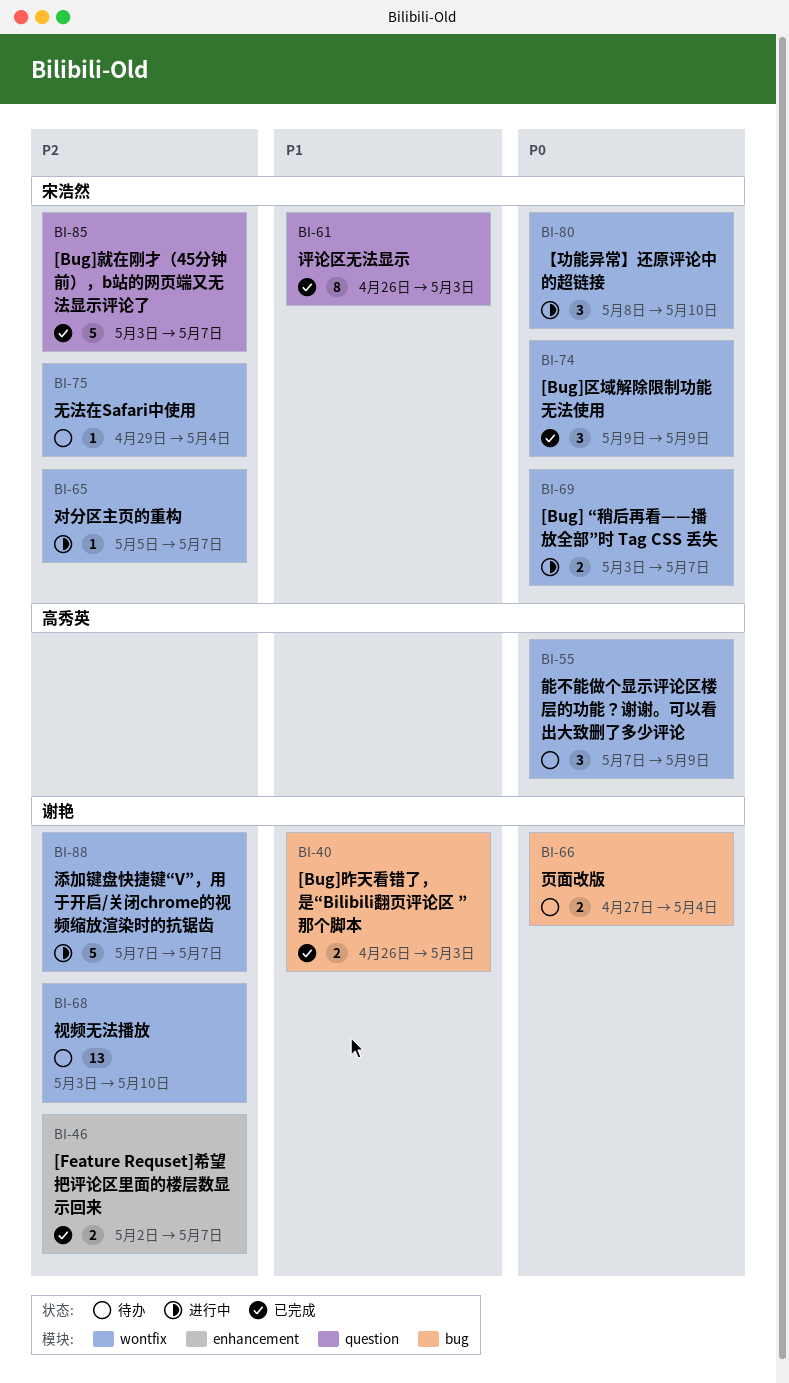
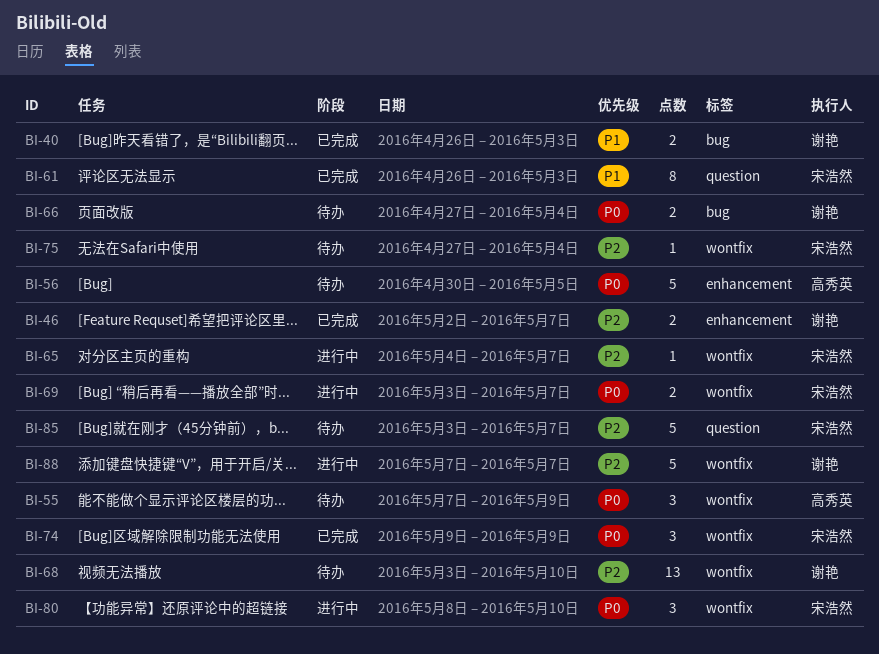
BI-56: none -> present
BI-65, start: May 5 -> May 4
BI-75, start: Apr 29 -> Apr 27
BI-85, status: 已完成 -> 待办

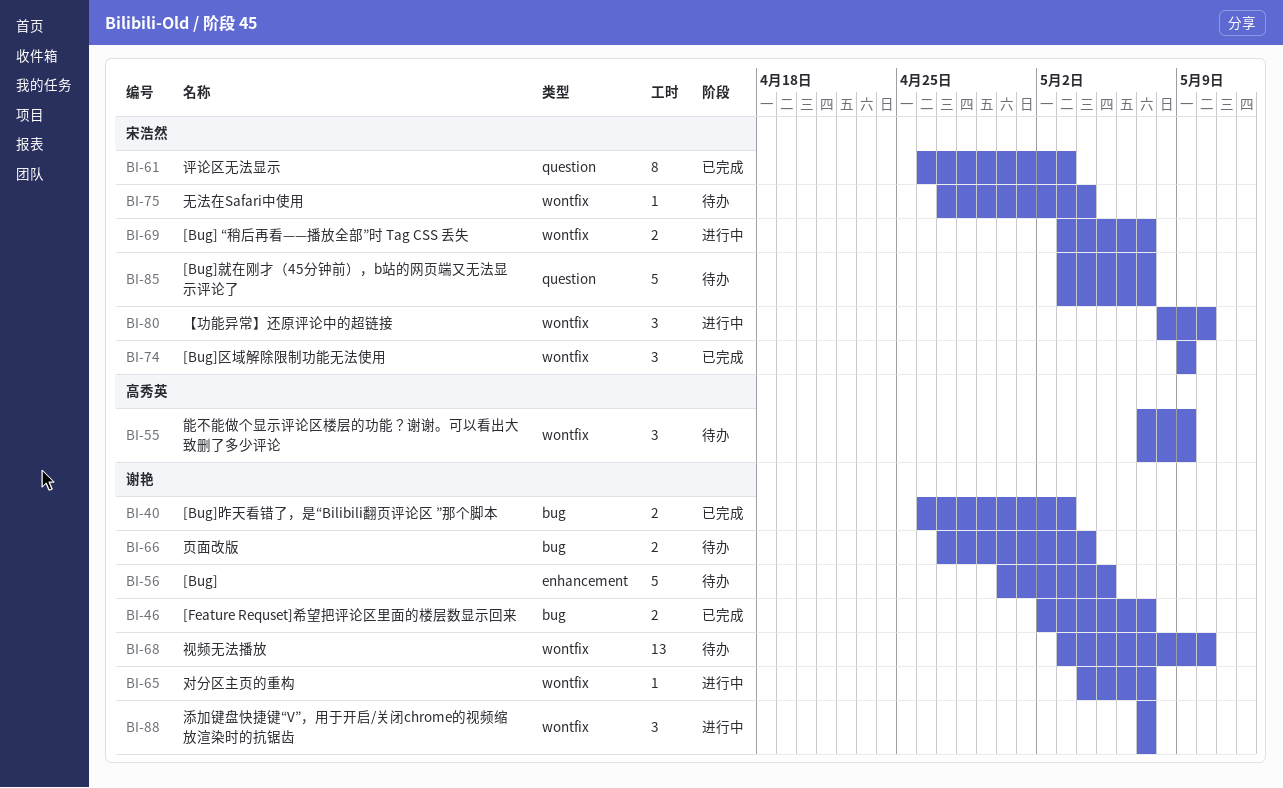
BI-46, label: enhancement -> bug
BI-56, owner: 高秀英 -> 谢艳
BI-65, owner: 宋浩然 -> 谢艳
BI-88, estimate: 5 -> 3

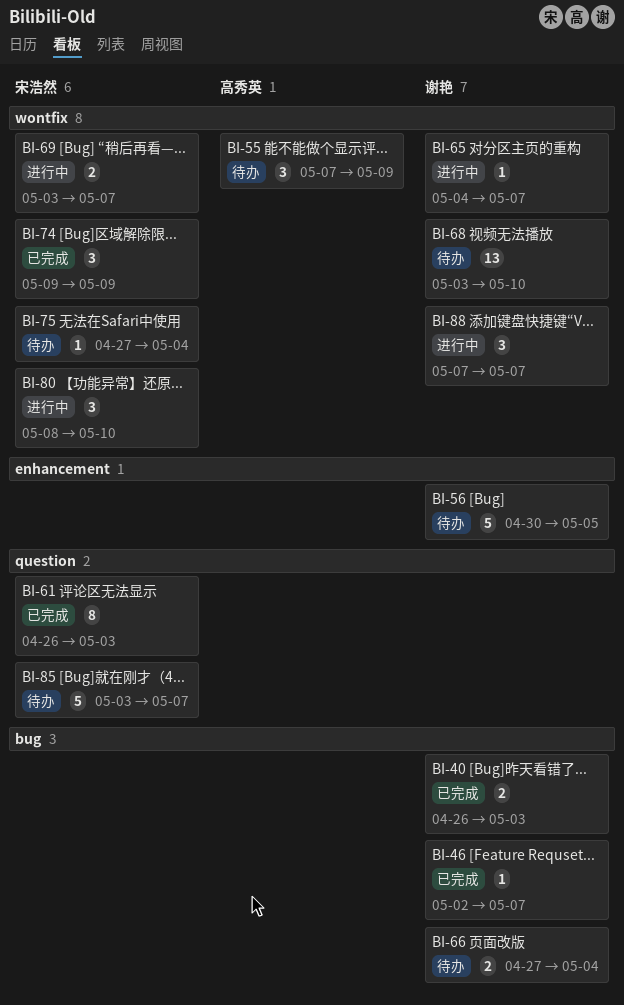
BI-46, estimate: 2 -> 1

